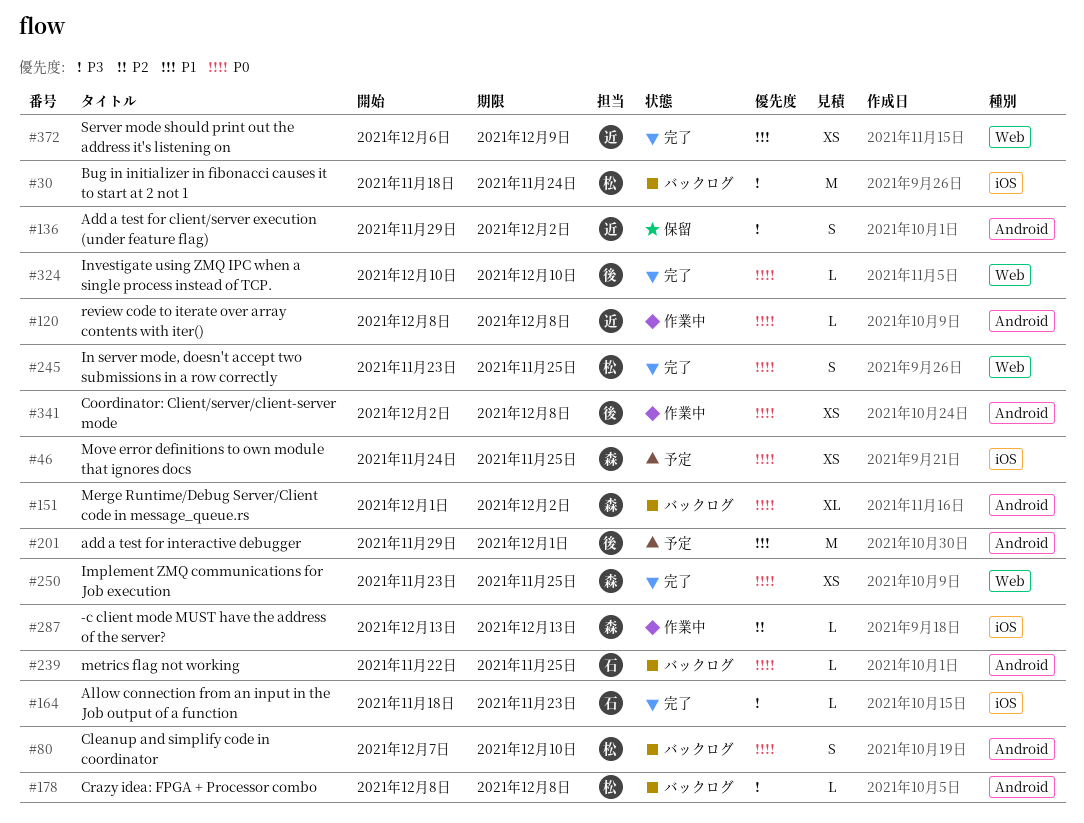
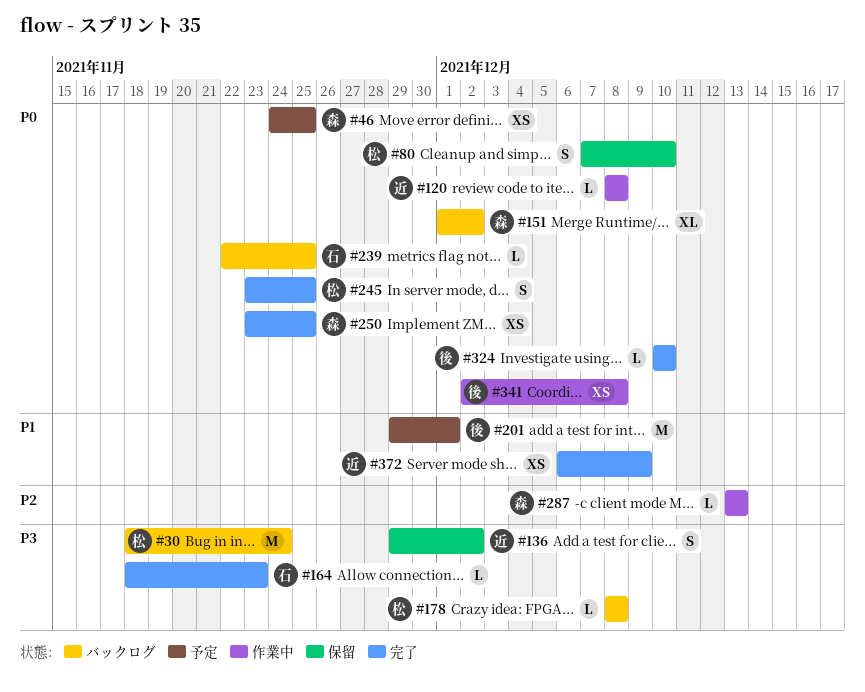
#80, status: バックログ -> 保留

